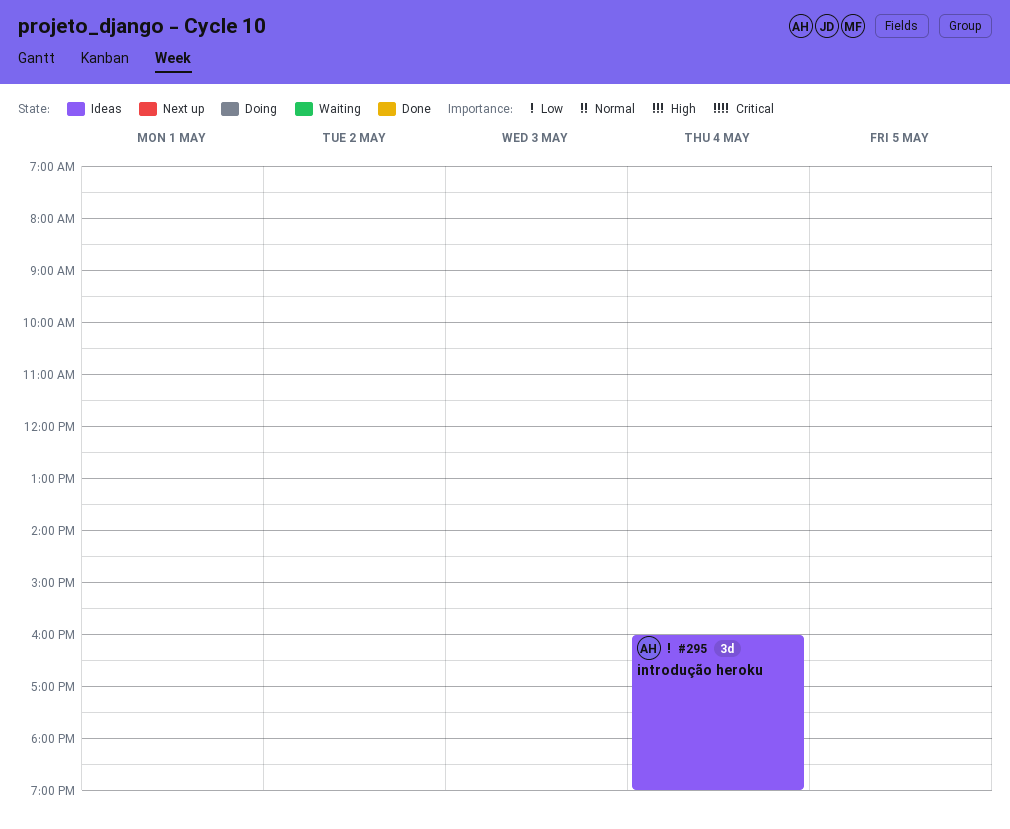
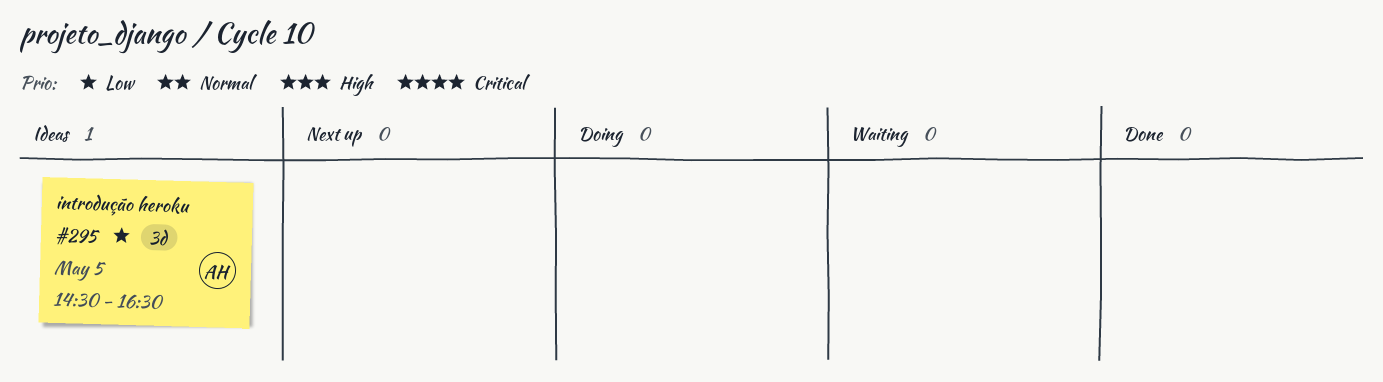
#295, day: May 4 -> May 5
#295, begins: 16:00 -> 14:30
#295, ends: 19:00 -> 16:30

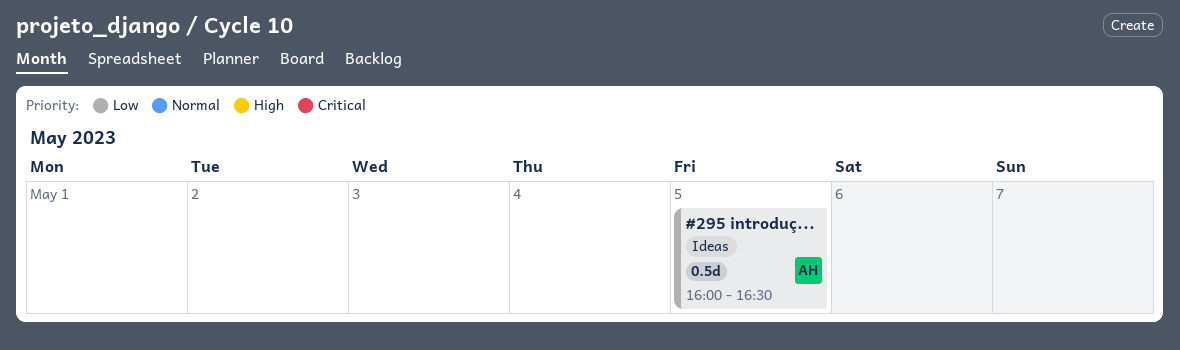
#295, estimate: 3d -> 0.5d
#295, begins: 14:30 -> 16:00

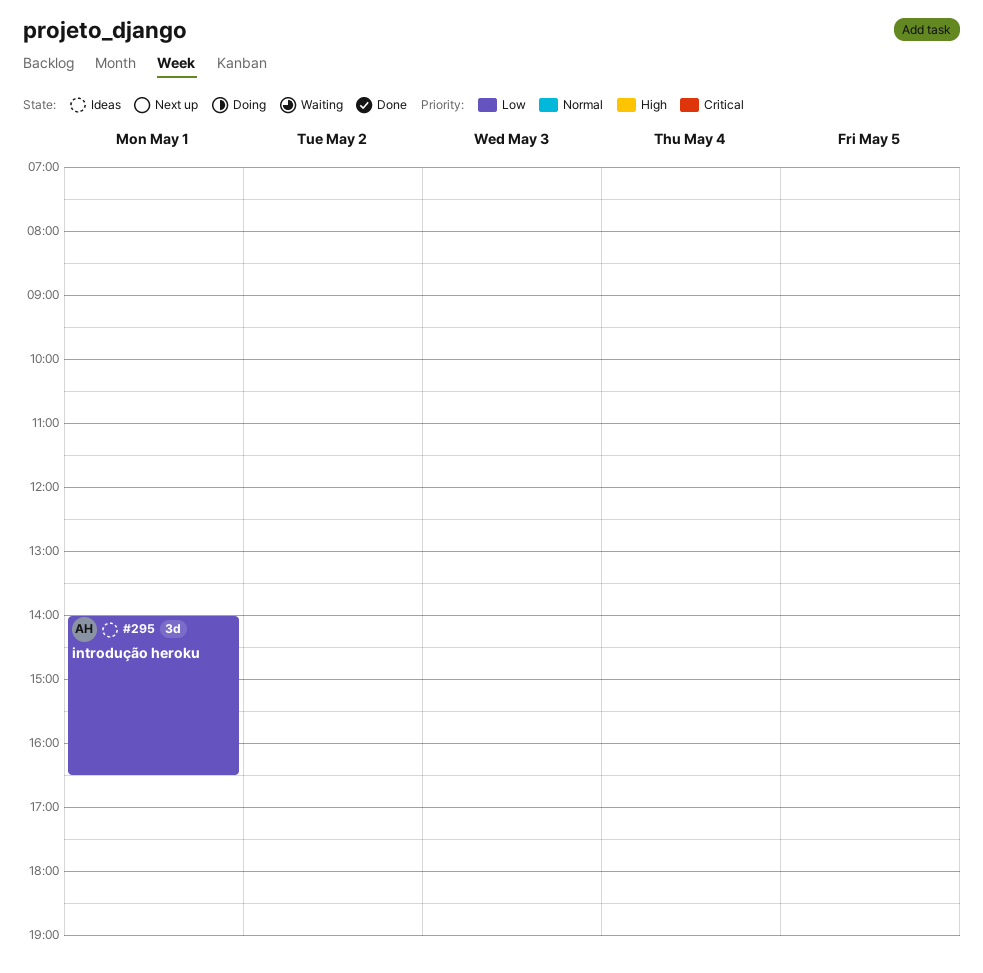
#295, estimate: 0.5d -> 3d
#295, day: May 5 -> May 1
#295, begins: 16:00 -> 14:00

